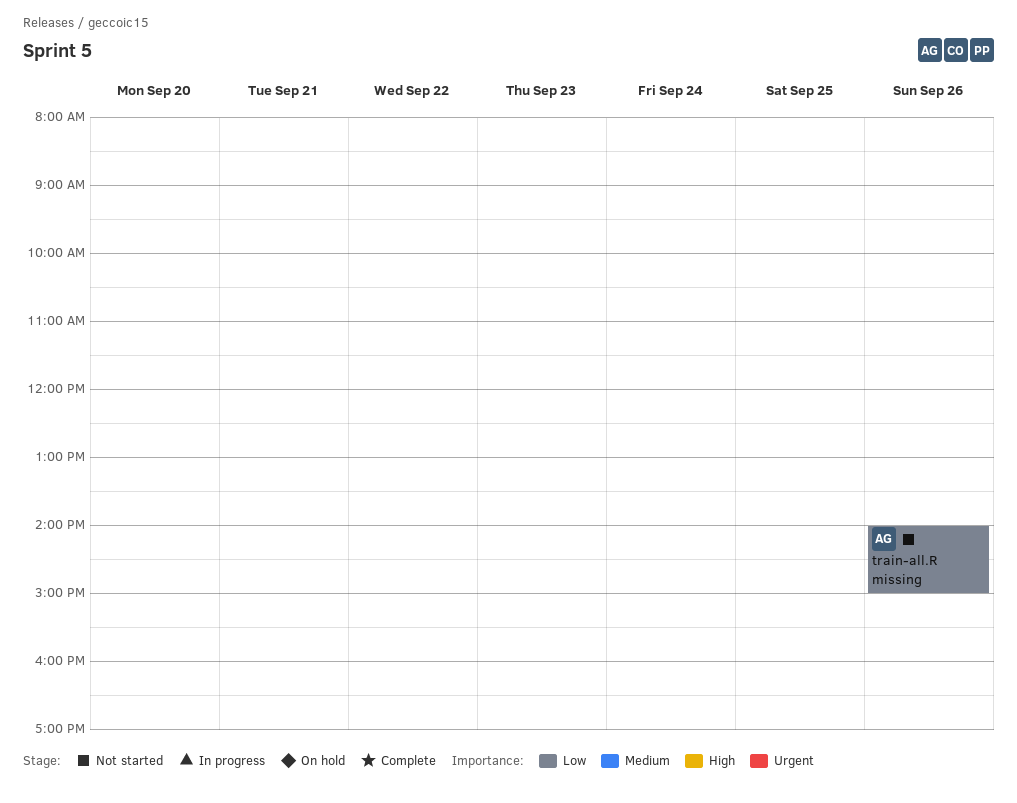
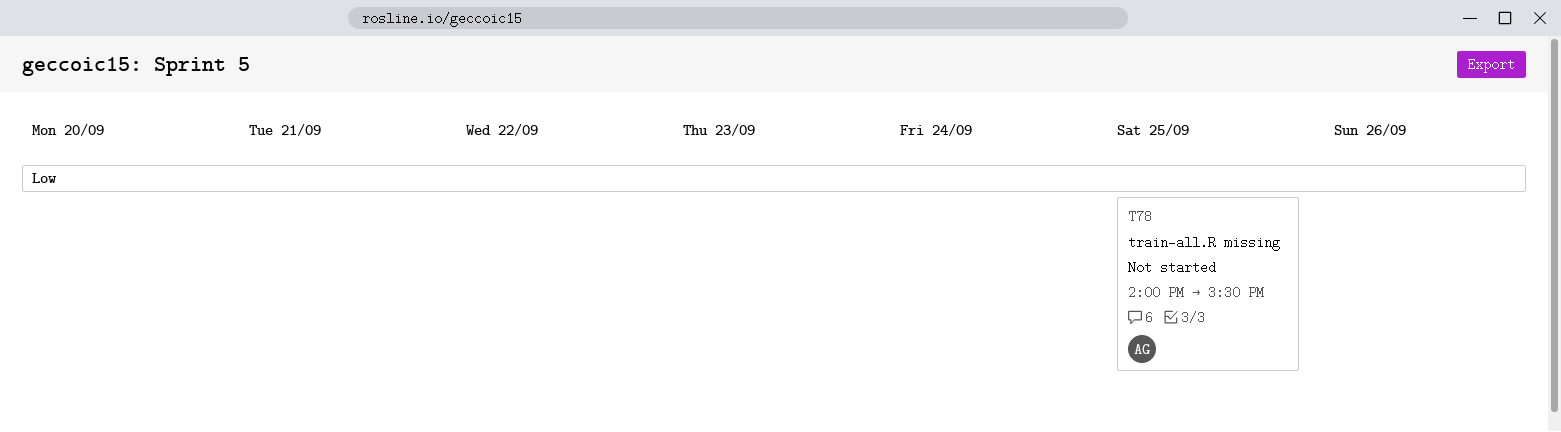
train-all.R missing, day: Sep 26 -> Sep 25
train-all.R missing, ends: 15:00 -> 15:30

